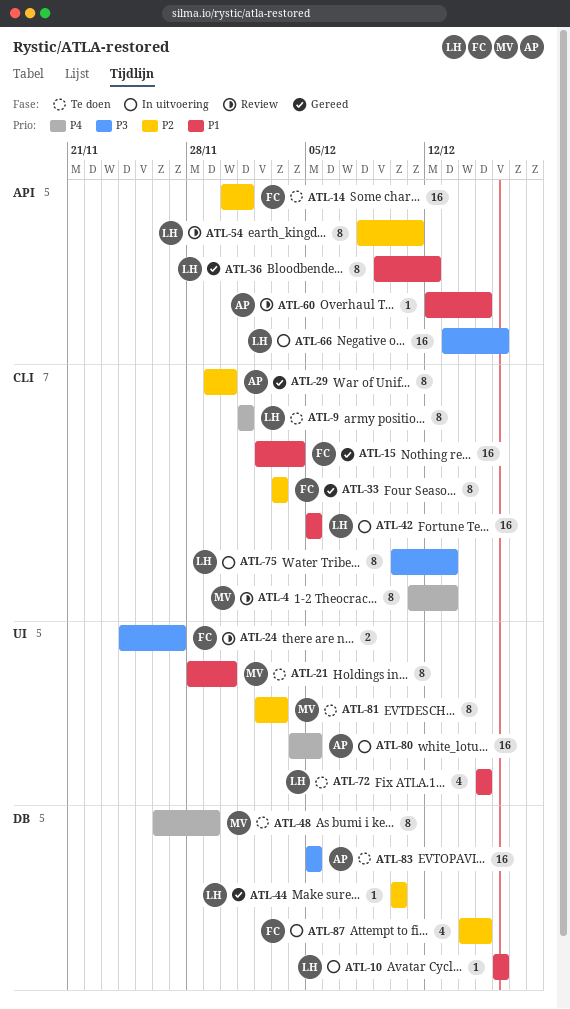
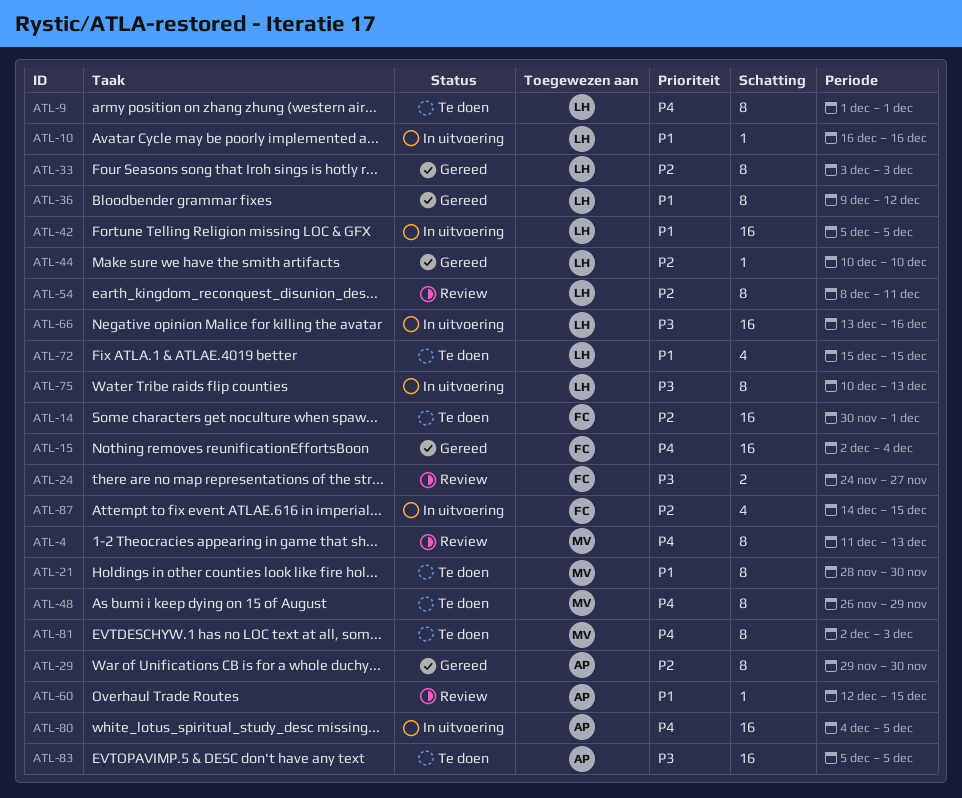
ATL-15, priority: P1 -> P4
ATL-33, owner: FC -> LH
ATL-81, priority: P2 -> P4

